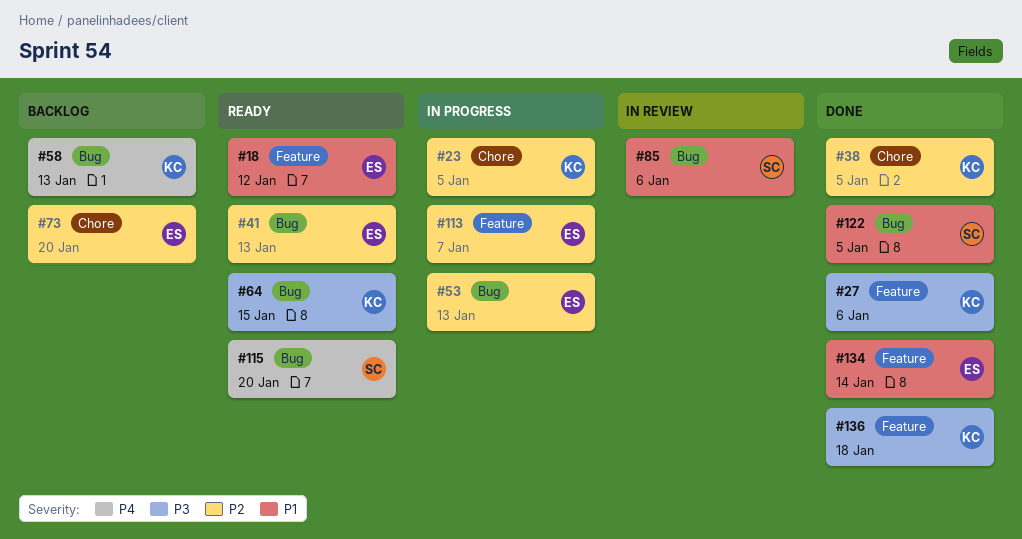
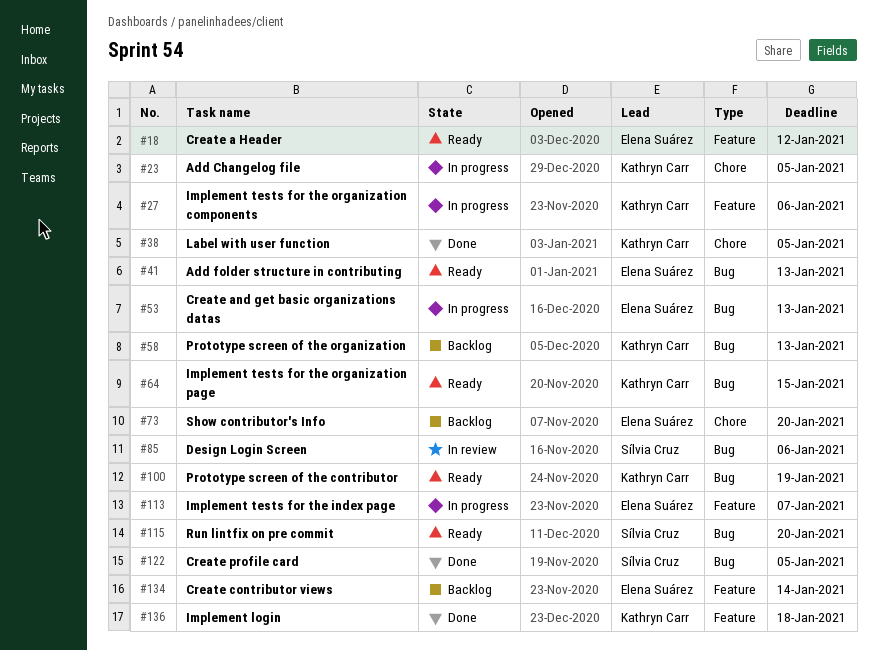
#27, status: Done -> In progress
#100: none -> present
#134, status: Done -> Backlog

